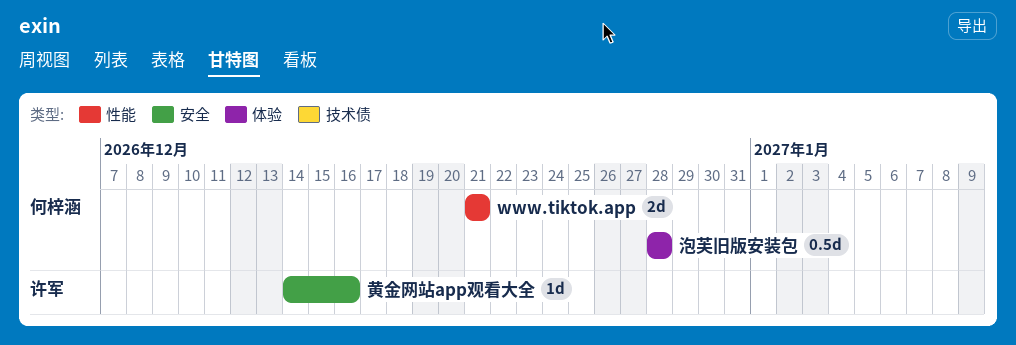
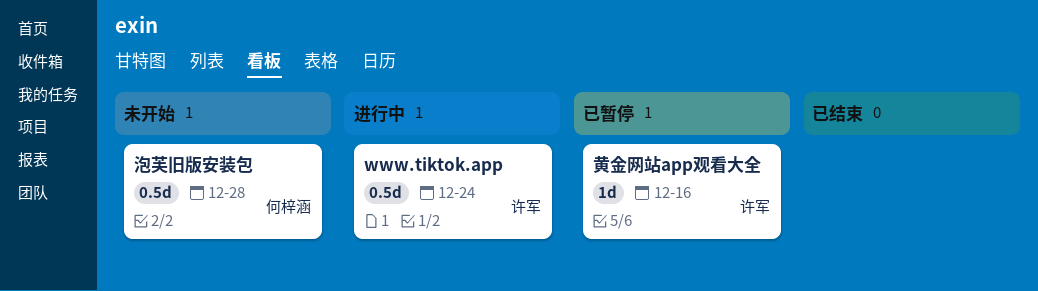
www.tiktok.app, owner: 何梓涵 -> 许军
www.tiktok.app, estimate: 2d -> 0.5d
www.tiktok.app, due: Dec 21 -> Dec 24

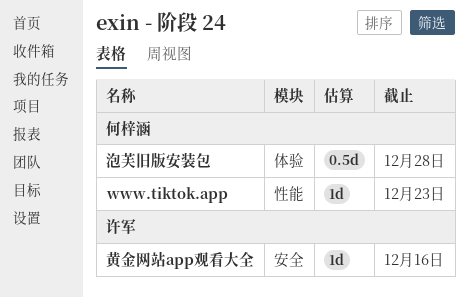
www.tiktok.app, owner: 许军 -> 何梓涵
www.tiktok.app, estimate: 0.5d -> 1d
www.tiktok.app, due: Dec 24 -> Dec 23

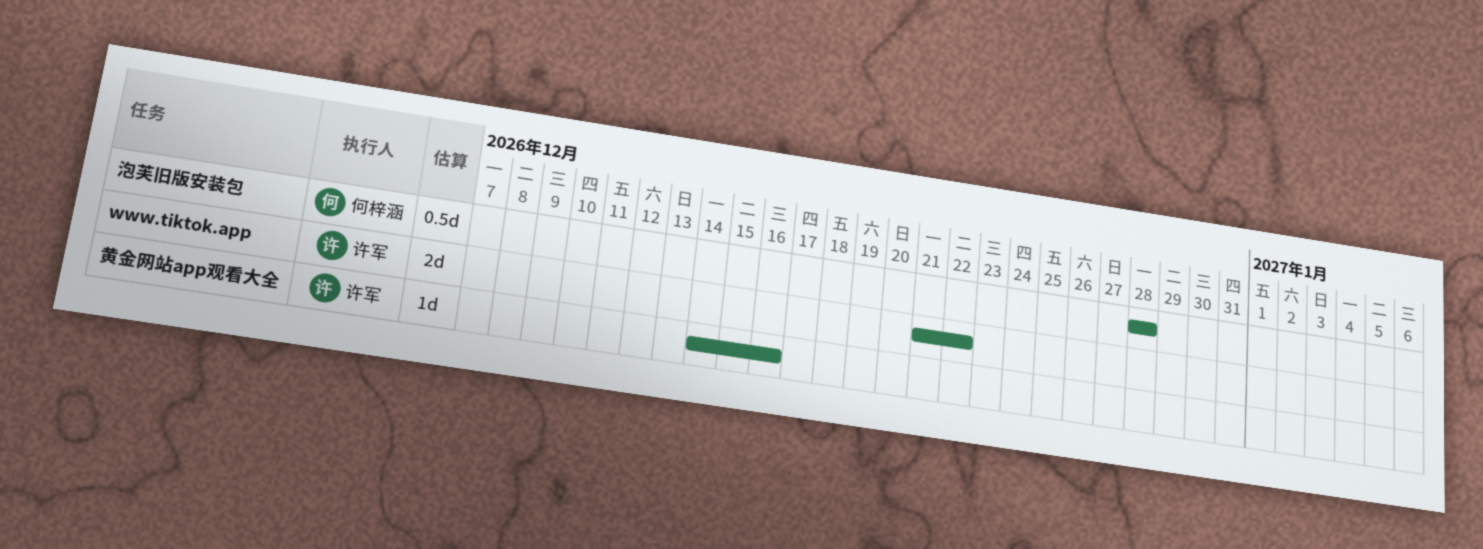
www.tiktok.app, owner: 何梓涵 -> 许军
www.tiktok.app, estimate: 1d -> 2d
www.tiktok.app, due: Dec 23 -> Dec 22

